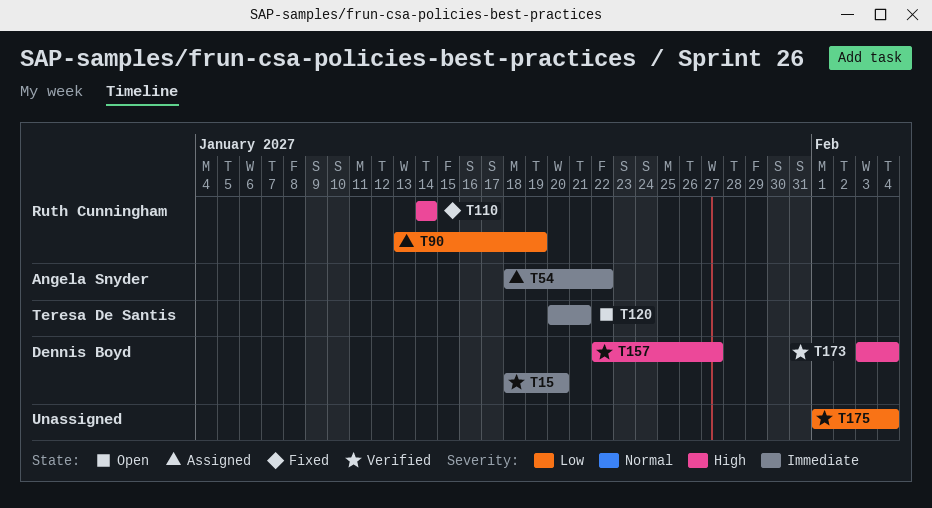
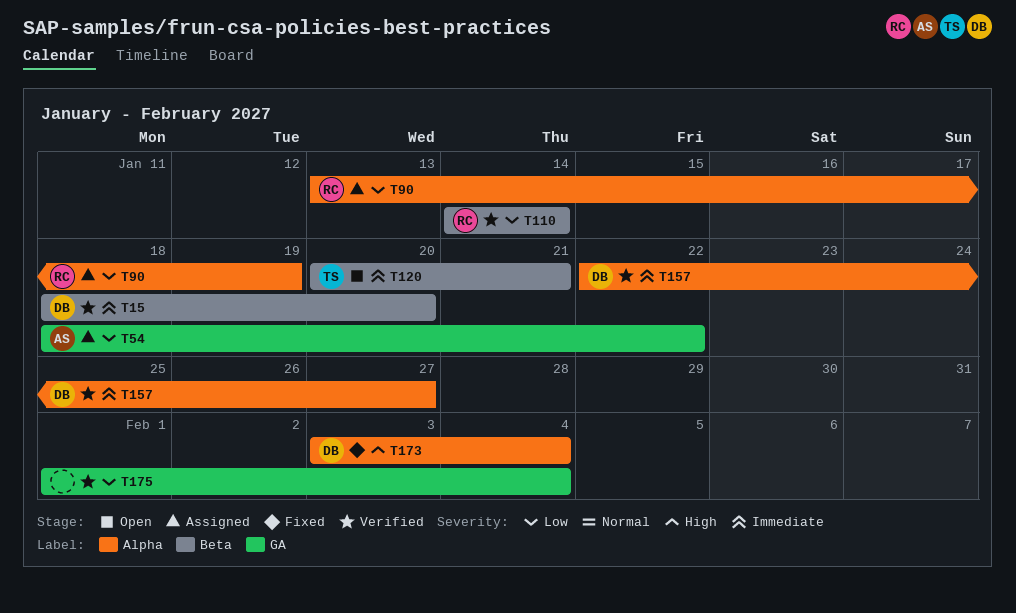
T54, priority: Immediate -> Low
T110, status: Fixed -> Verified
T110, priority: High -> Low
T157, priority: High -> Immediate
T173, status: Verified -> Fixed

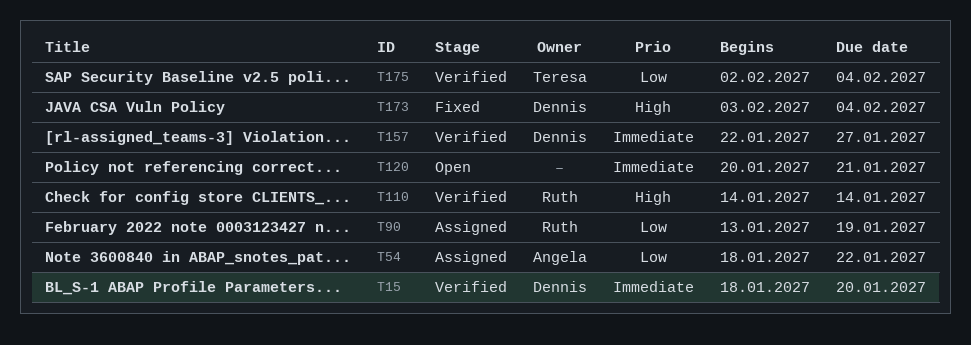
T110, priority: Low -> High
T120, owner: Teresa -> none
T175, owner: none -> Teresa
T175, start: Feb 1 -> Feb 2

